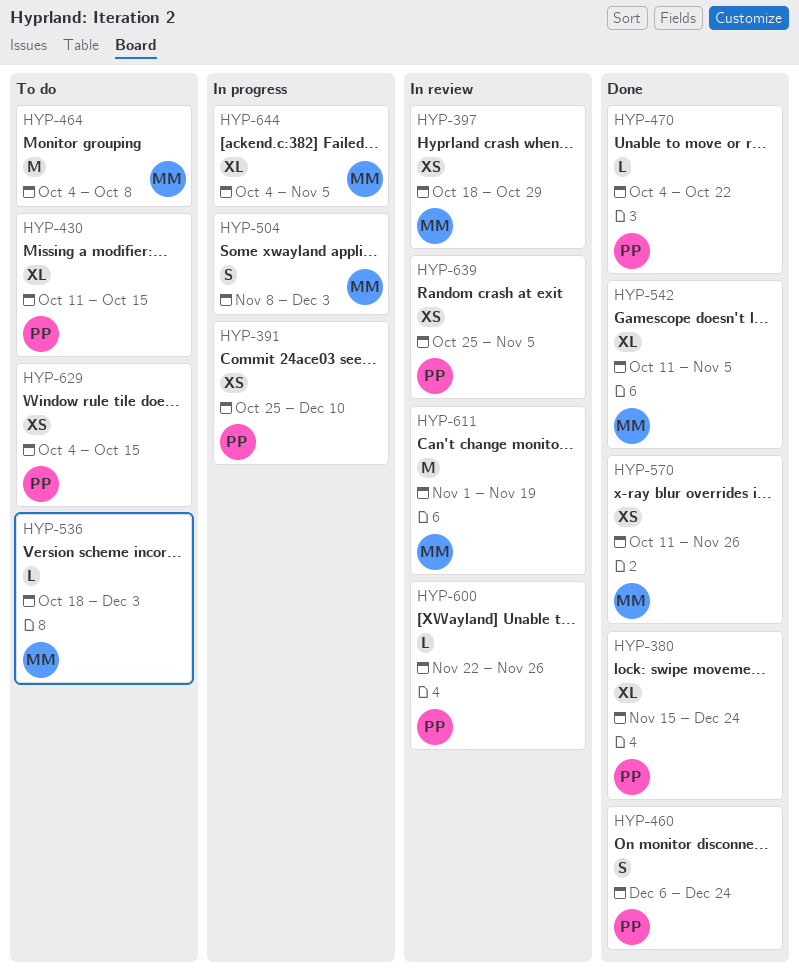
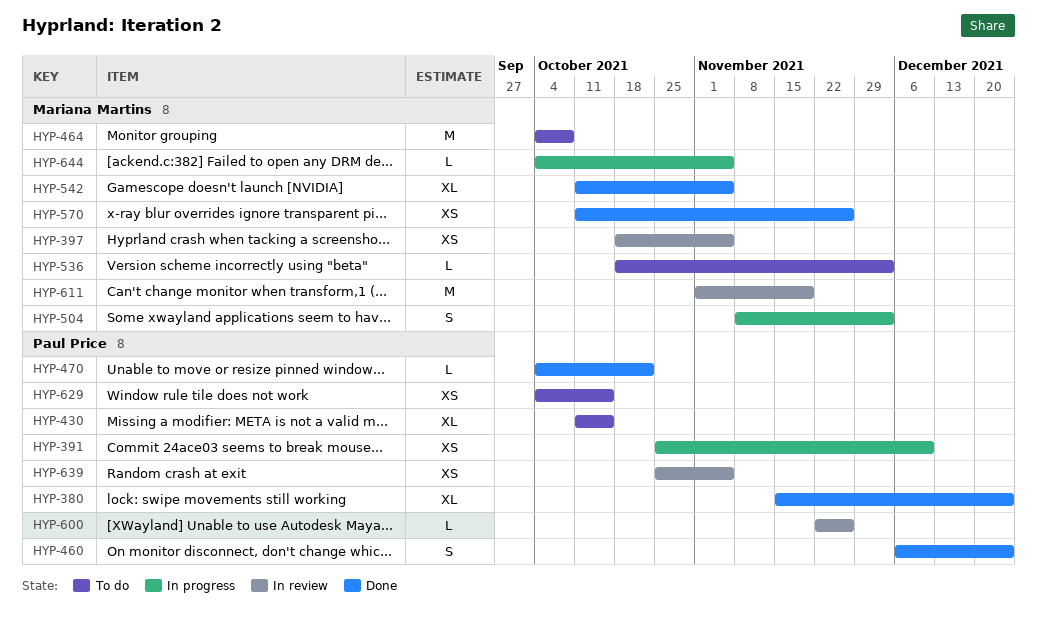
HYP-397, due: Oct 29 -> Nov 5
HYP-644, estimate: XL -> L

